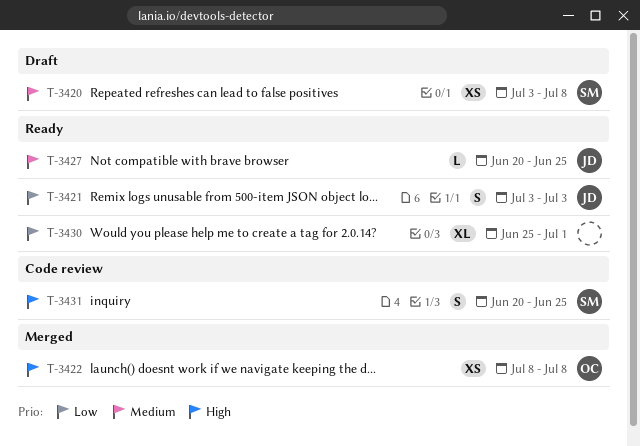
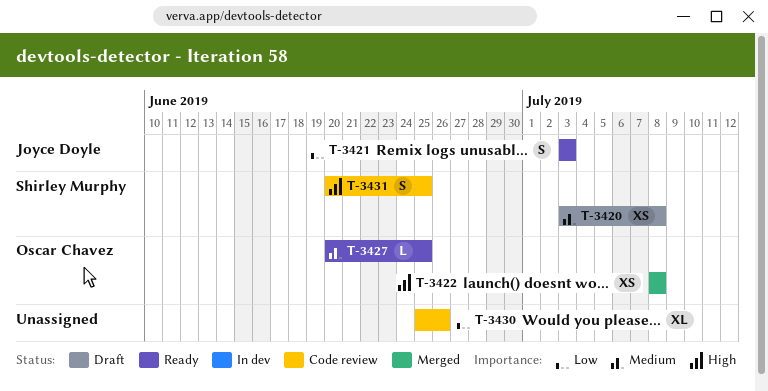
T-3427, owner: Joyce Doyle -> Oscar Chavez
T-3430, status: Ready -> Code review
T-3430, due: Jul 1 -> Jun 26

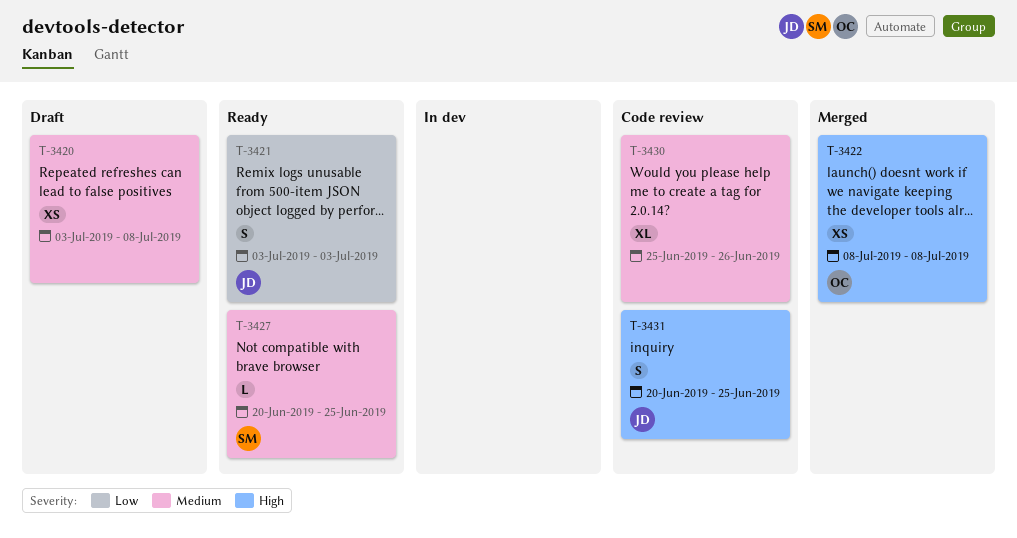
T-3420, owner: Shirley Murphy -> none
T-3427, owner: Oscar Chavez -> Shirley Murphy
T-3430, priority: Low -> Medium
T-3431, owner: Shirley Murphy -> Joyce Doyle

